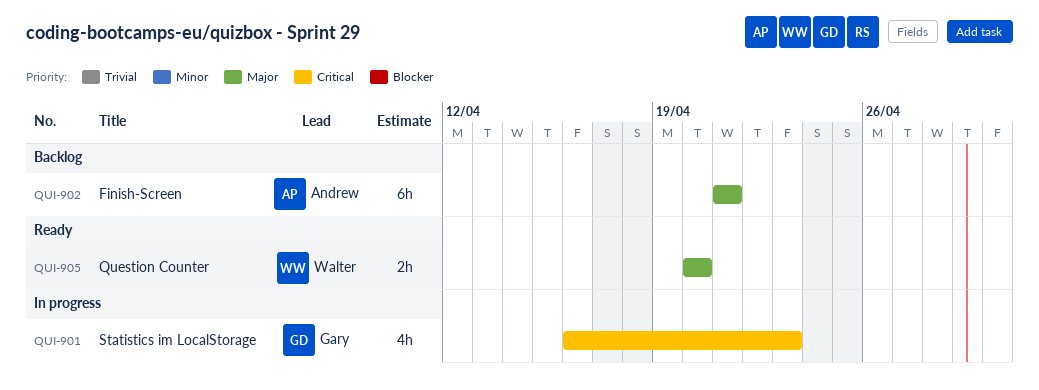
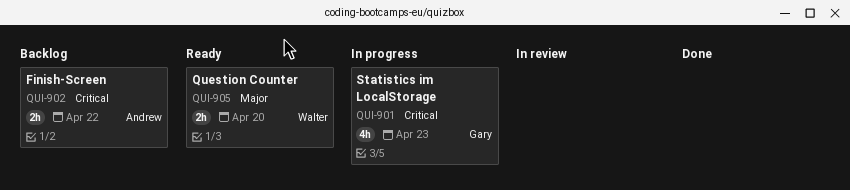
QUI-902, priority: Major -> Critical
QUI-902, estimate: 6h -> 2h
QUI-902, due: Apr 21 -> Apr 22

